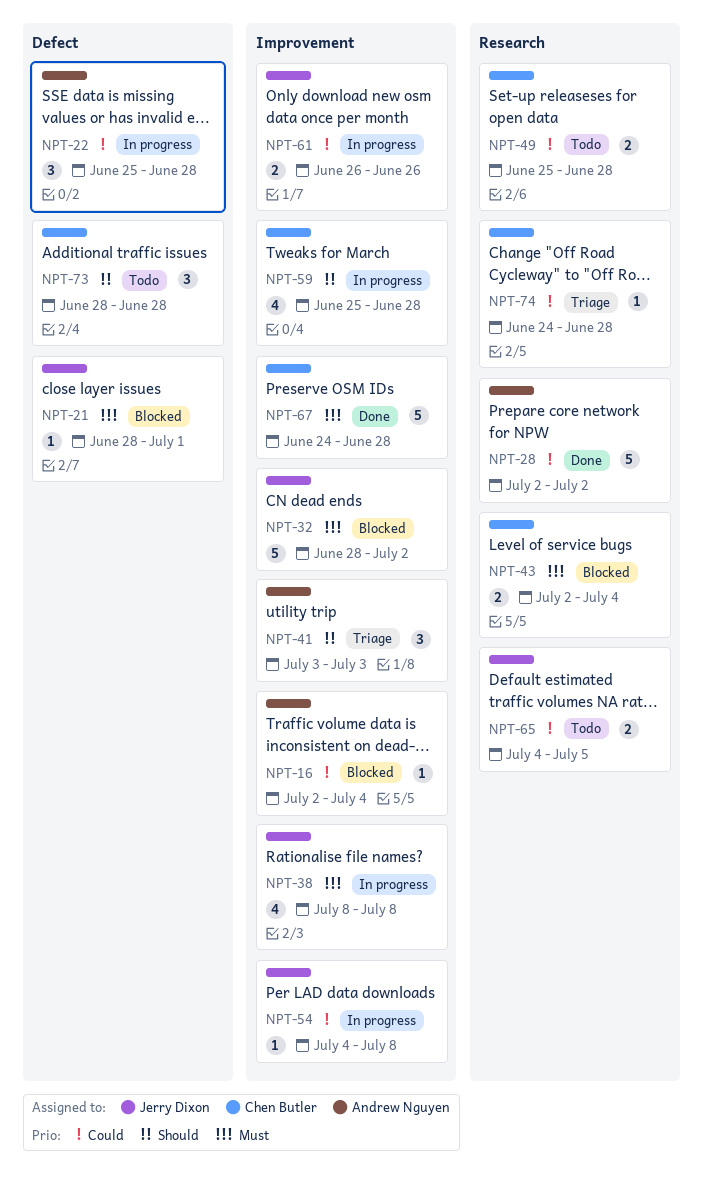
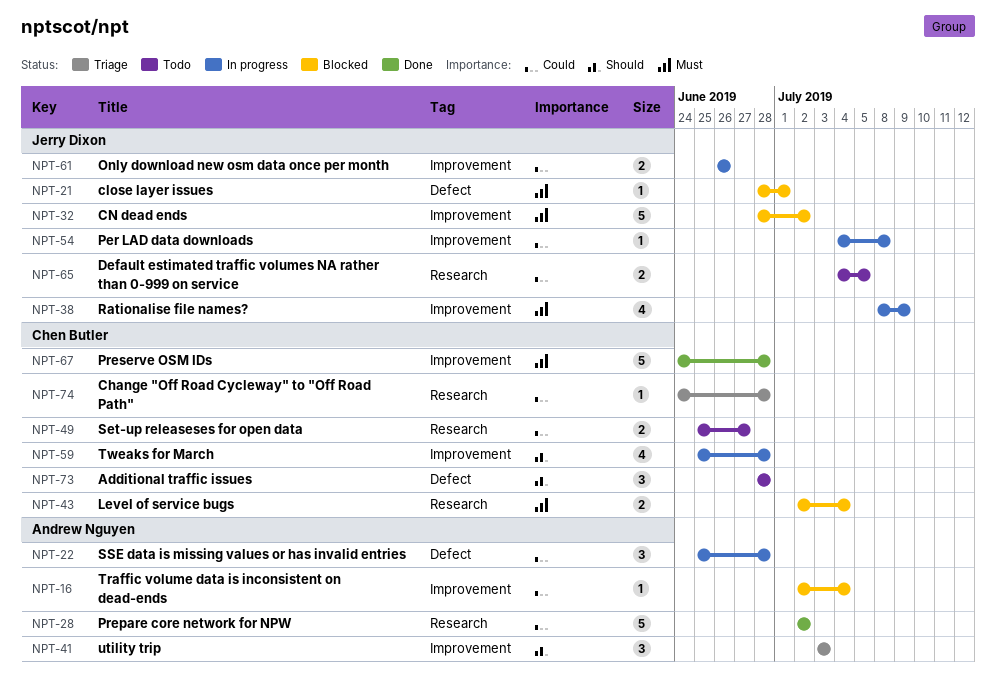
NPT-38, due: Jul 8 -> Jul 9
NPT-49, due: Jun 28 -> Jun 27

